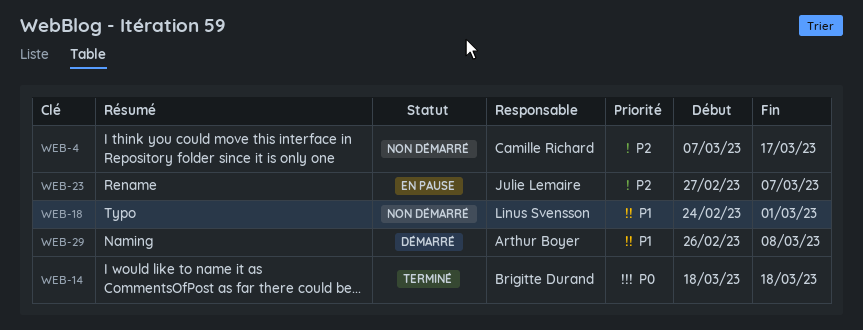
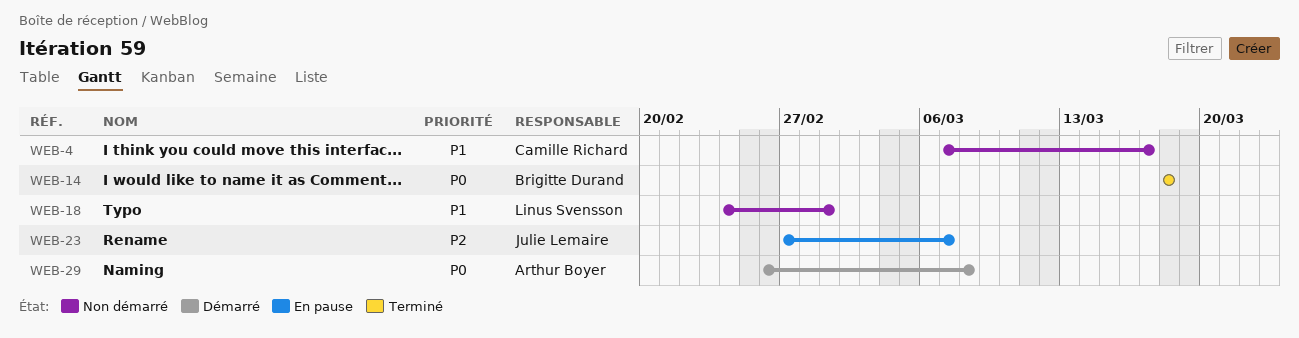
WEB-4, priority: P2 -> P1
WEB-29, priority: P1 -> P0

